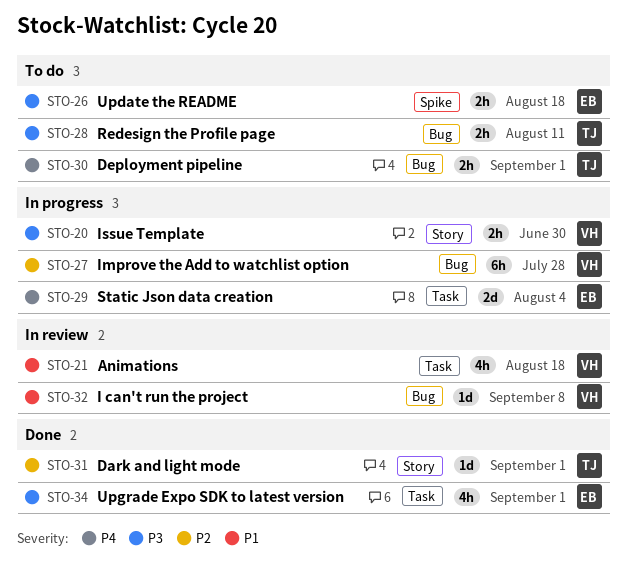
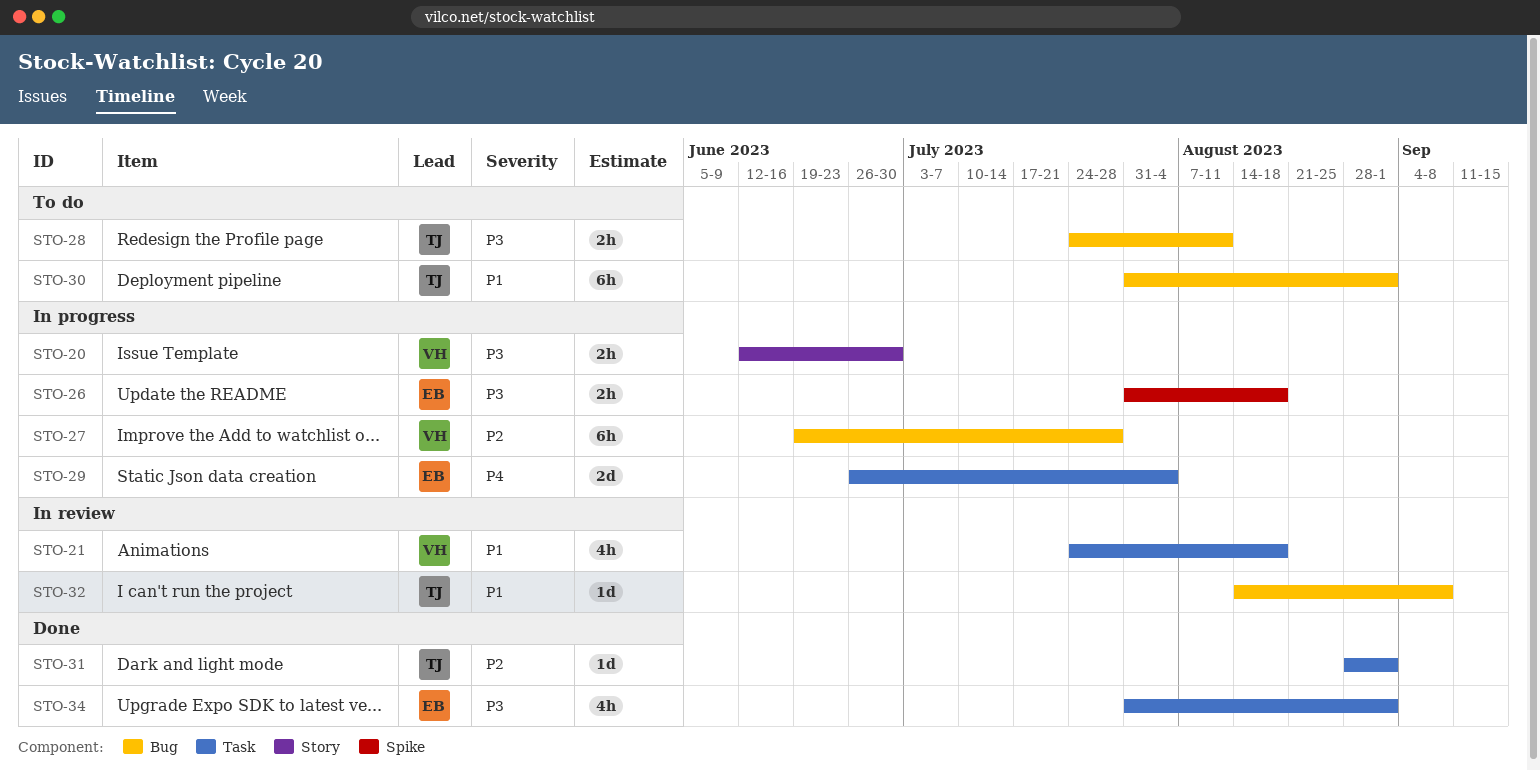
STO-26, status: To do -> In progress
STO-30, priority: P4 -> P1
STO-30, estimate: 2h -> 6h
STO-31, label: Story -> Task
STO-32, owner: VH -> TJ

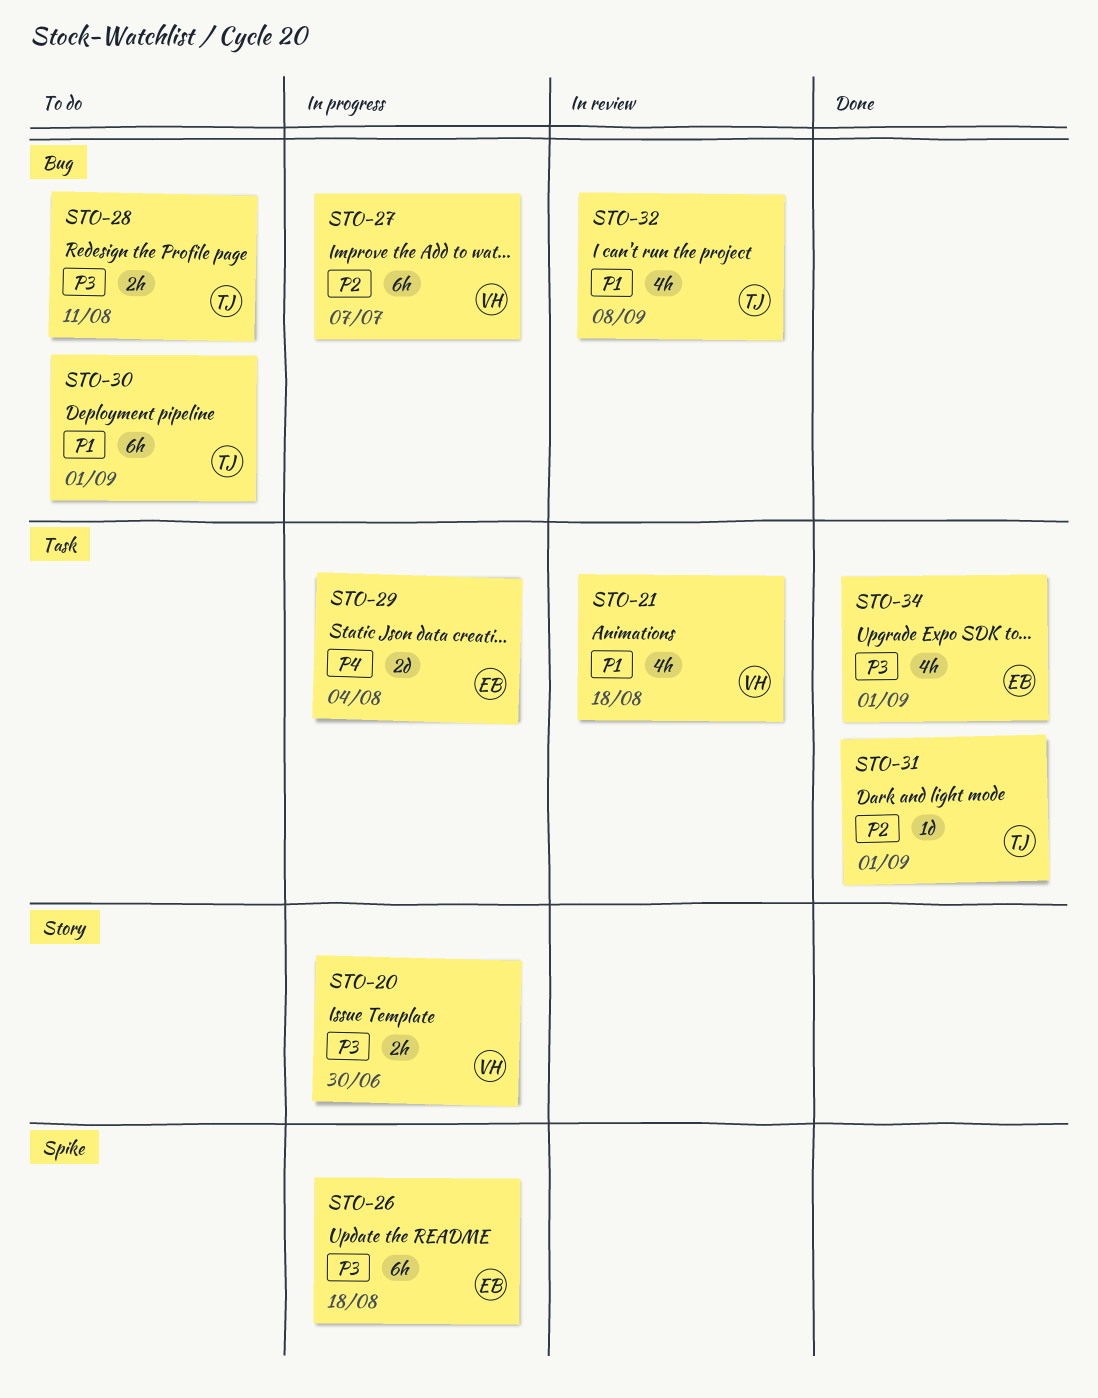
STO-26, estimate: 2h -> 6h
STO-27, due: Jul 28 -> Jul 7
STO-32, estimate: 1d -> 4h

